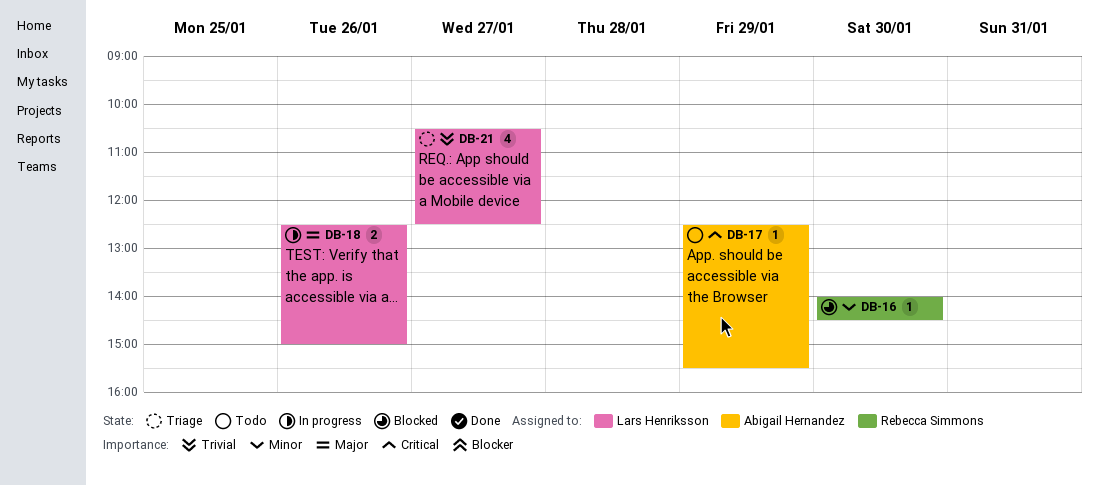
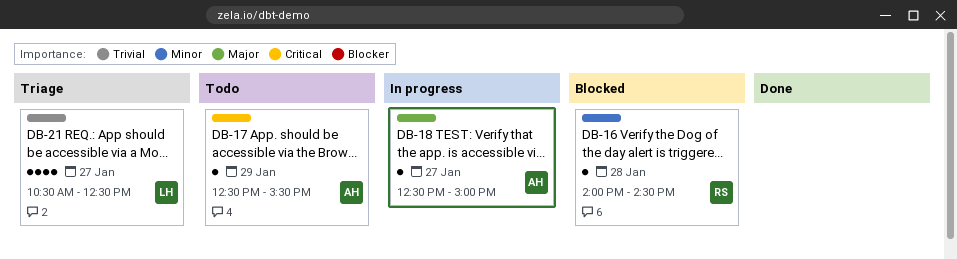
DB-16, day: Jan 30 -> Jan 28
DB-18, owner: Lars Henriksson -> Abigail Hernandez
DB-18, estimate: 2 -> 1
DB-18, day: Jan 26 -> Jan 27

